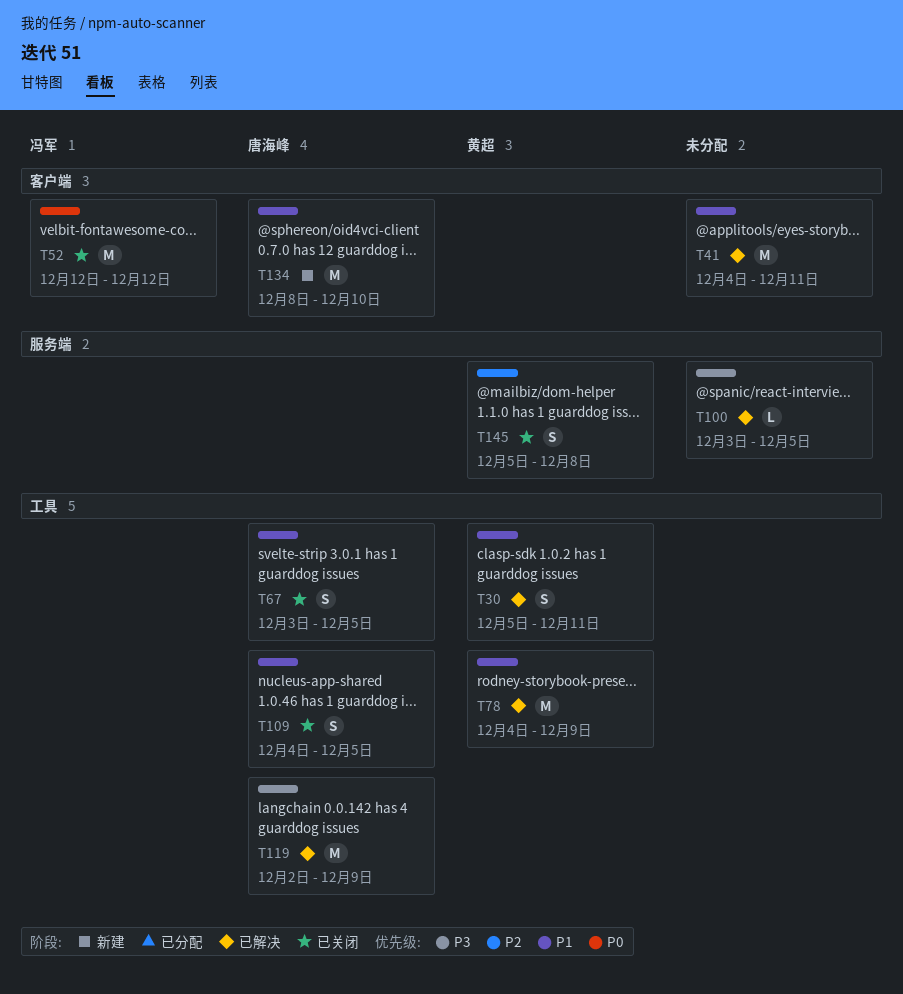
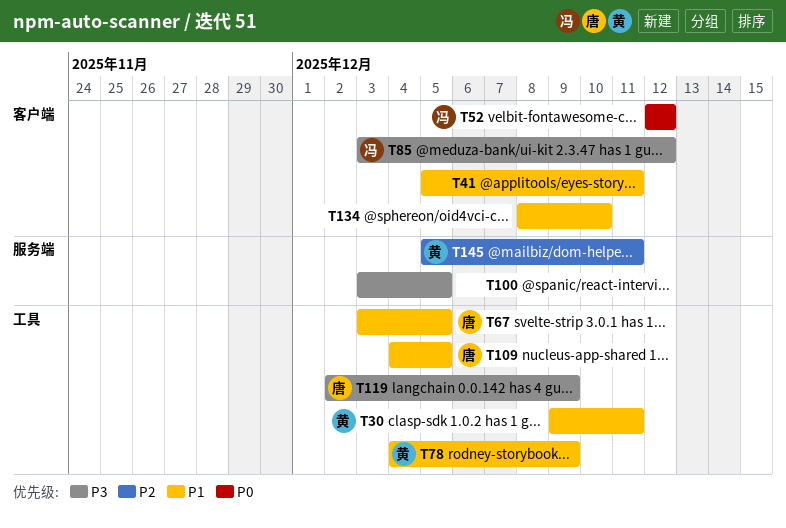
T30, start: Dec 5 -> Dec 9
T41, start: Dec 4 -> Dec 5
T85: none -> present
T134, owner: 唐海峰 -> none
T145, due: Dec 8 -> Dec 11

